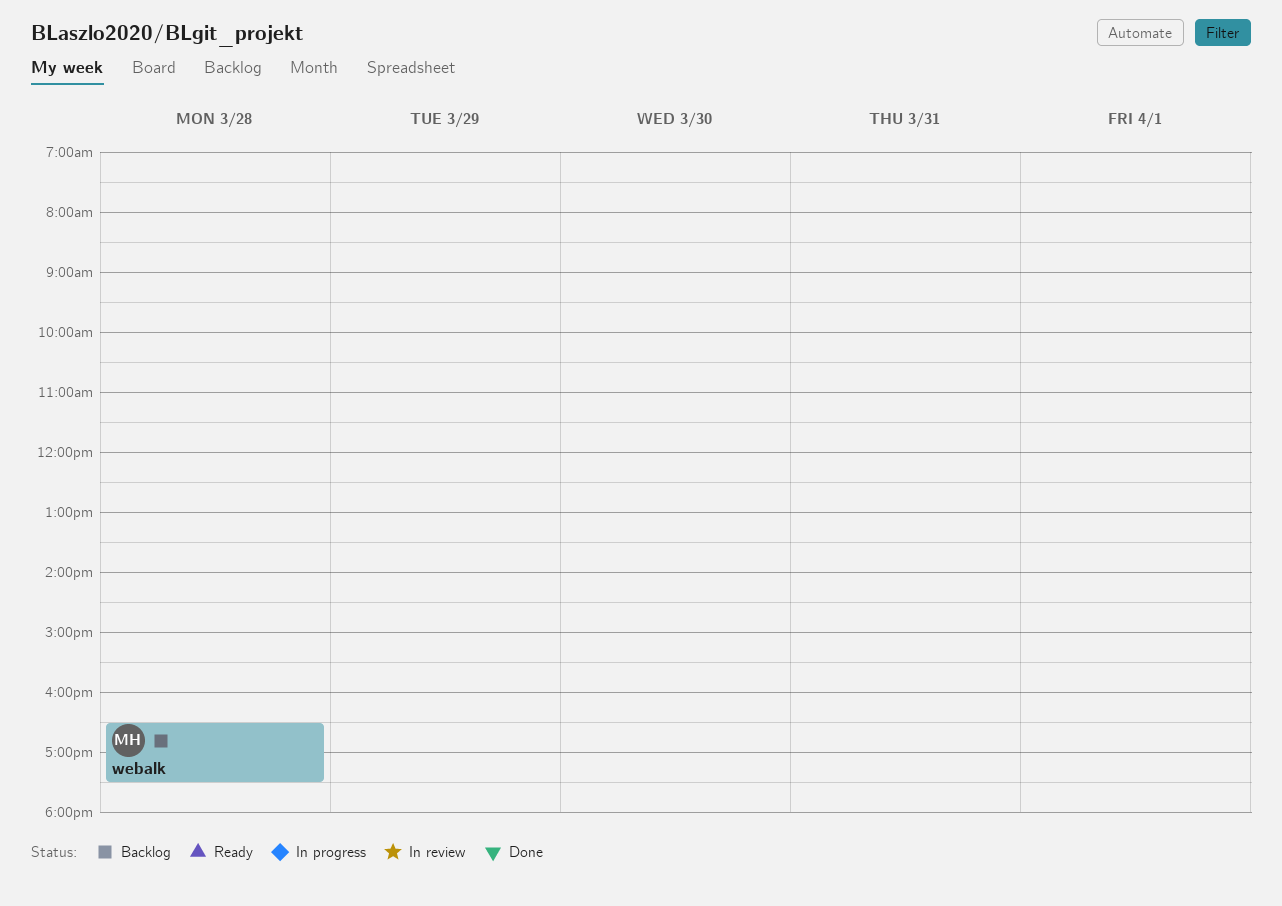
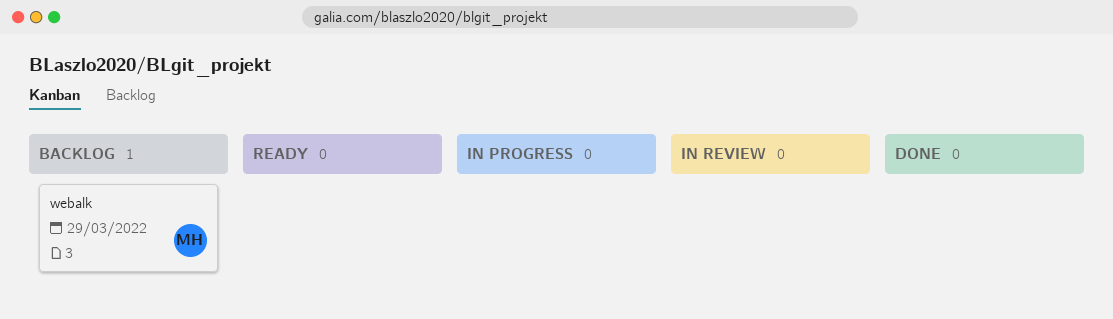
webalk, day: Mar 28 -> Mar 29

